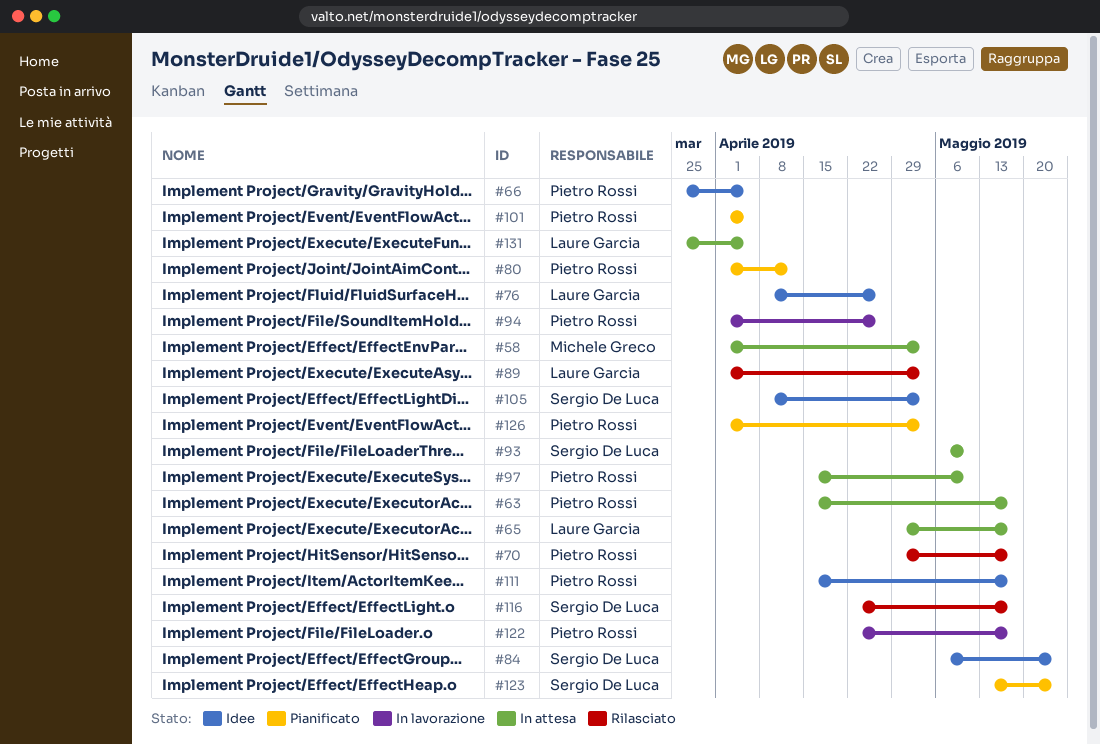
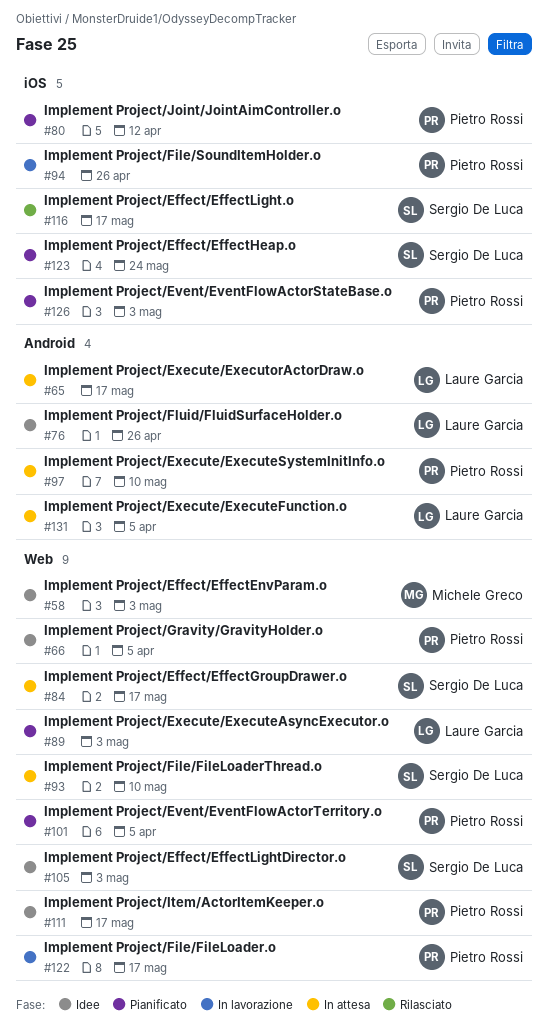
#58, status: In attesa -> Idee
#63: present -> none
#70: present -> none
#84, status: Idee -> In attesa
#84, due: May 24 -> May 17
#89, status: Rilasciato -> Pianificato

